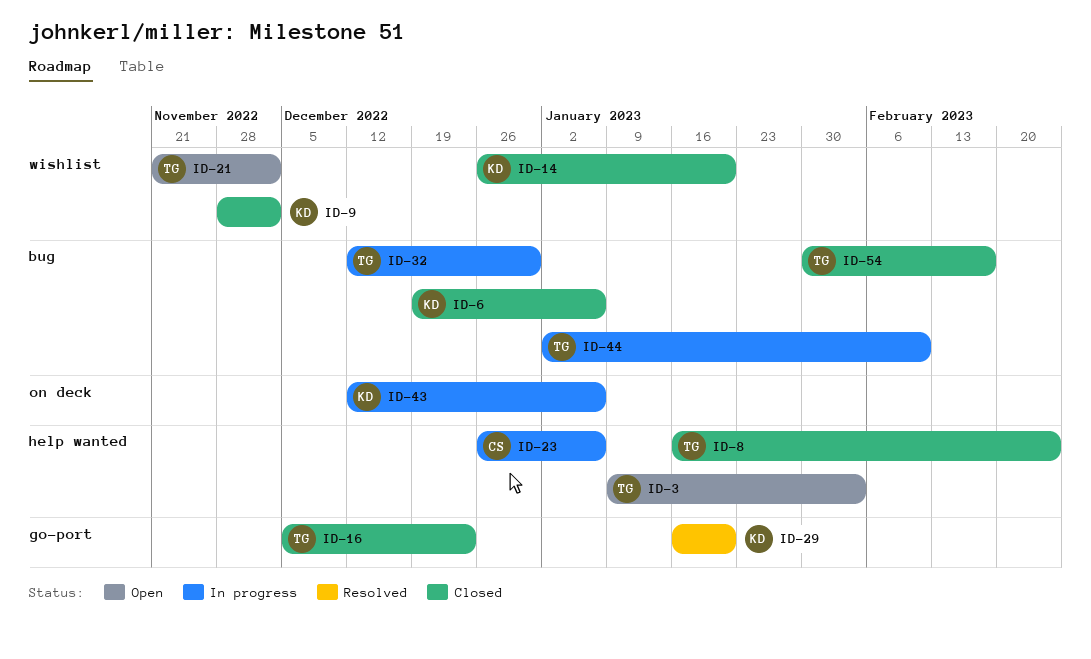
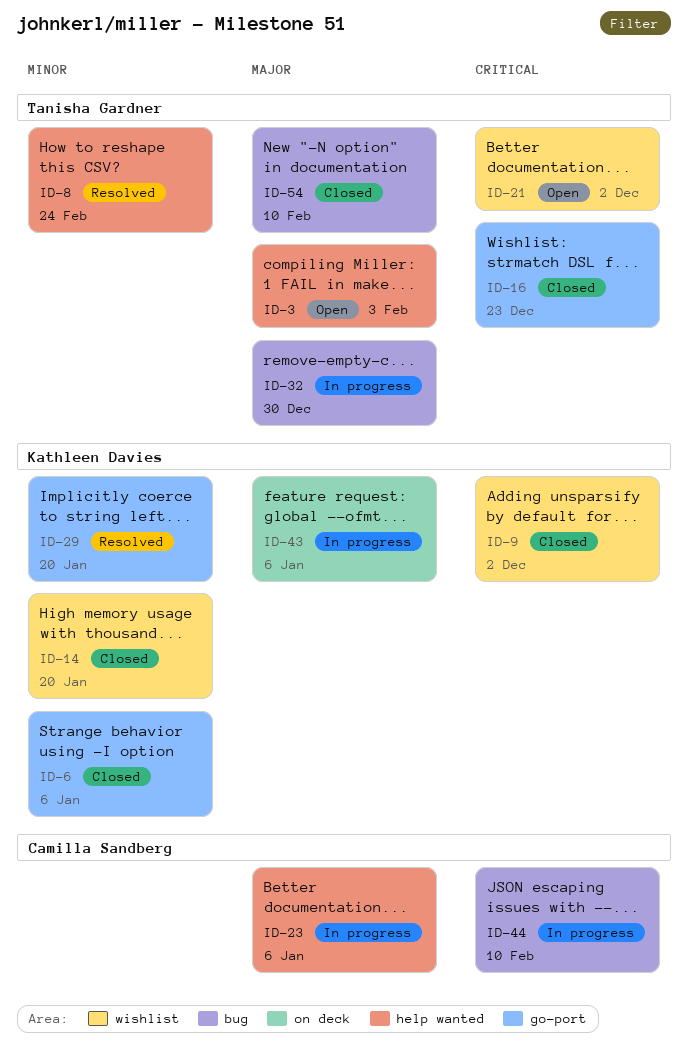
ID-6, label: bug -> go-port
ID-8, status: Closed -> Resolved
ID-44, owner: Tanisha Gardner -> Camilla Sandberg
ID-54, due: Feb 17 -> Feb 10

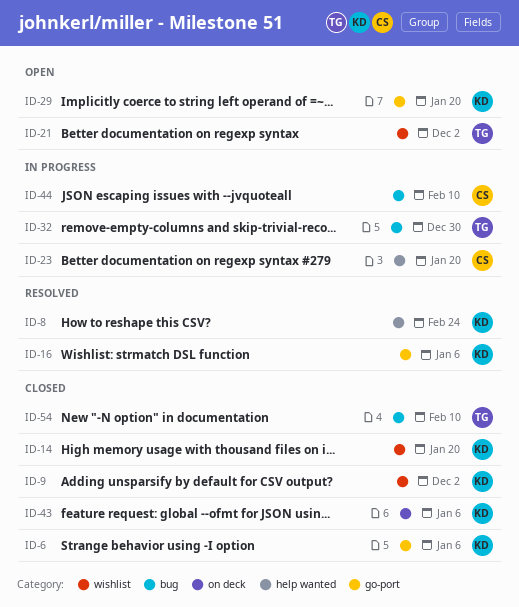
ID-3: present -> none
ID-8, owner: Tanisha Gardner -> Kathleen Davies
ID-16, status: Closed -> Resolved
ID-16, owner: Tanisha Gardner -> Kathleen Davies
ID-16, due: Dec 23 -> Jan 6
ID-23, due: Jan 6 -> Jan 20
ID-29, status: Resolved -> Open
ID-43, status: In progress -> Closed

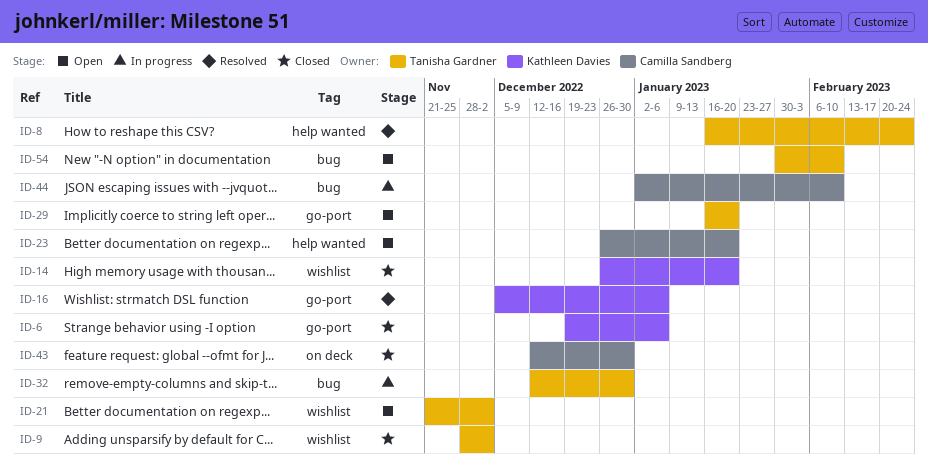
ID-8, owner: Kathleen Davies -> Tanisha Gardner
ID-9, owner: Kathleen Davies -> Tanisha Gardner
ID-23, status: In progress -> Open
ID-29, owner: Kathleen Davies -> Tanisha Gardner
ID-43, owner: Kathleen Davies -> Camilla Sandberg
ID-43, due: Jan 6 -> Dec 30
ID-54, status: Closed -> Open

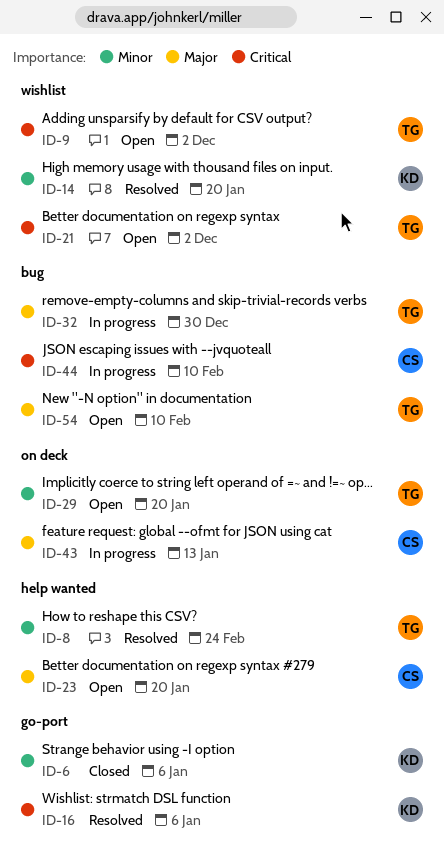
ID-9, status: Closed -> Open
ID-14, status: Closed -> Resolved
ID-29, label: go-port -> on deck
ID-43, status: Closed -> In progress
ID-43, due: Dec 30 -> Jan 13

